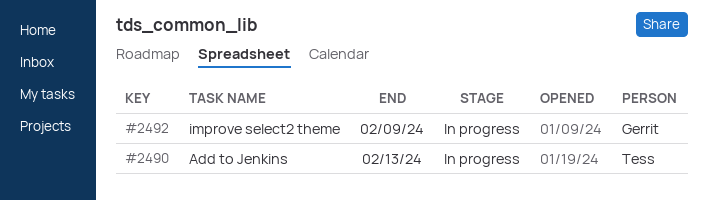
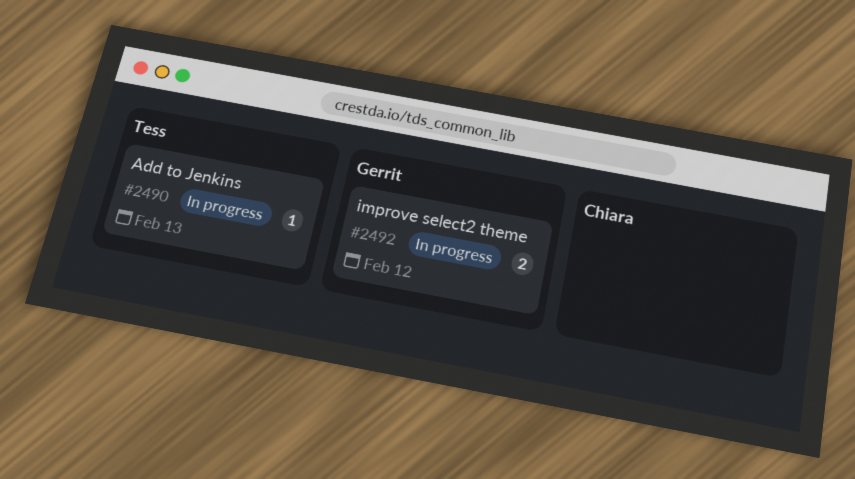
#2492, due: Feb 9 -> Feb 12

